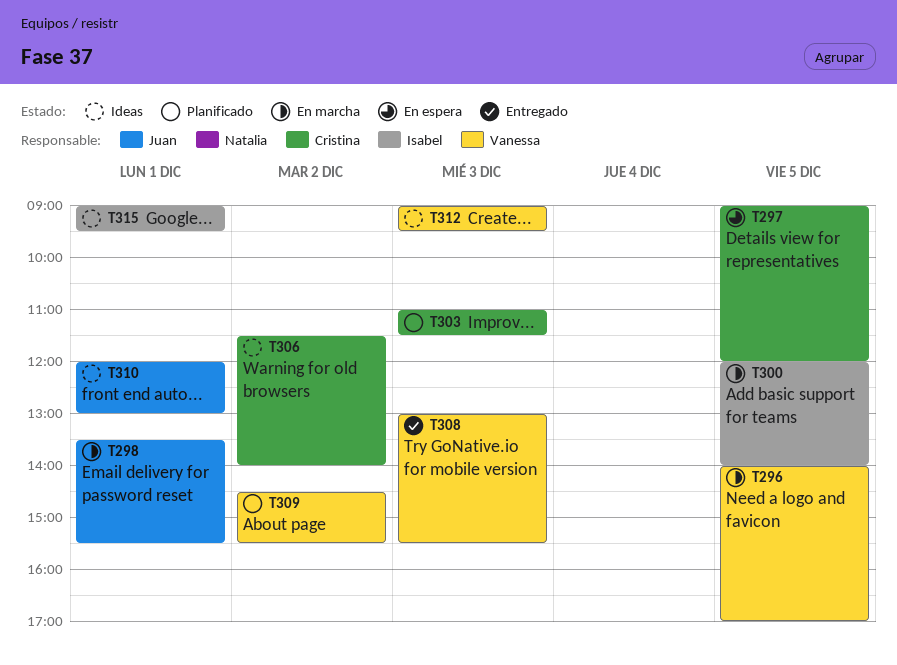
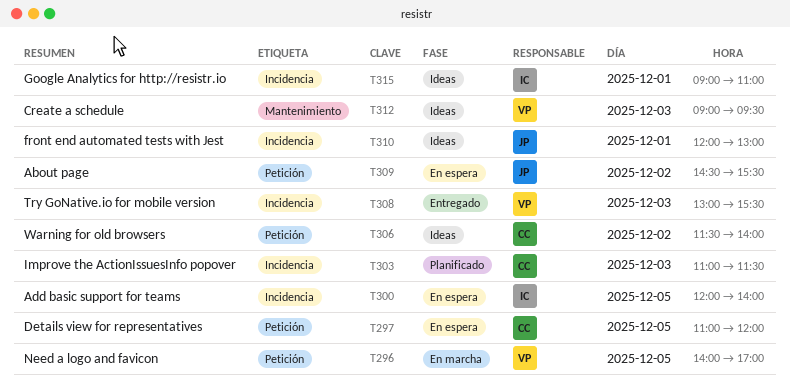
T297, begins: 09:00 -> 11:00
T298: present -> none
T300, status: En marcha -> En espera
T309, status: Planificado -> En espera
T309, owner: Vanessa -> Juan
T315, ends: 09:30 -> 11:00

